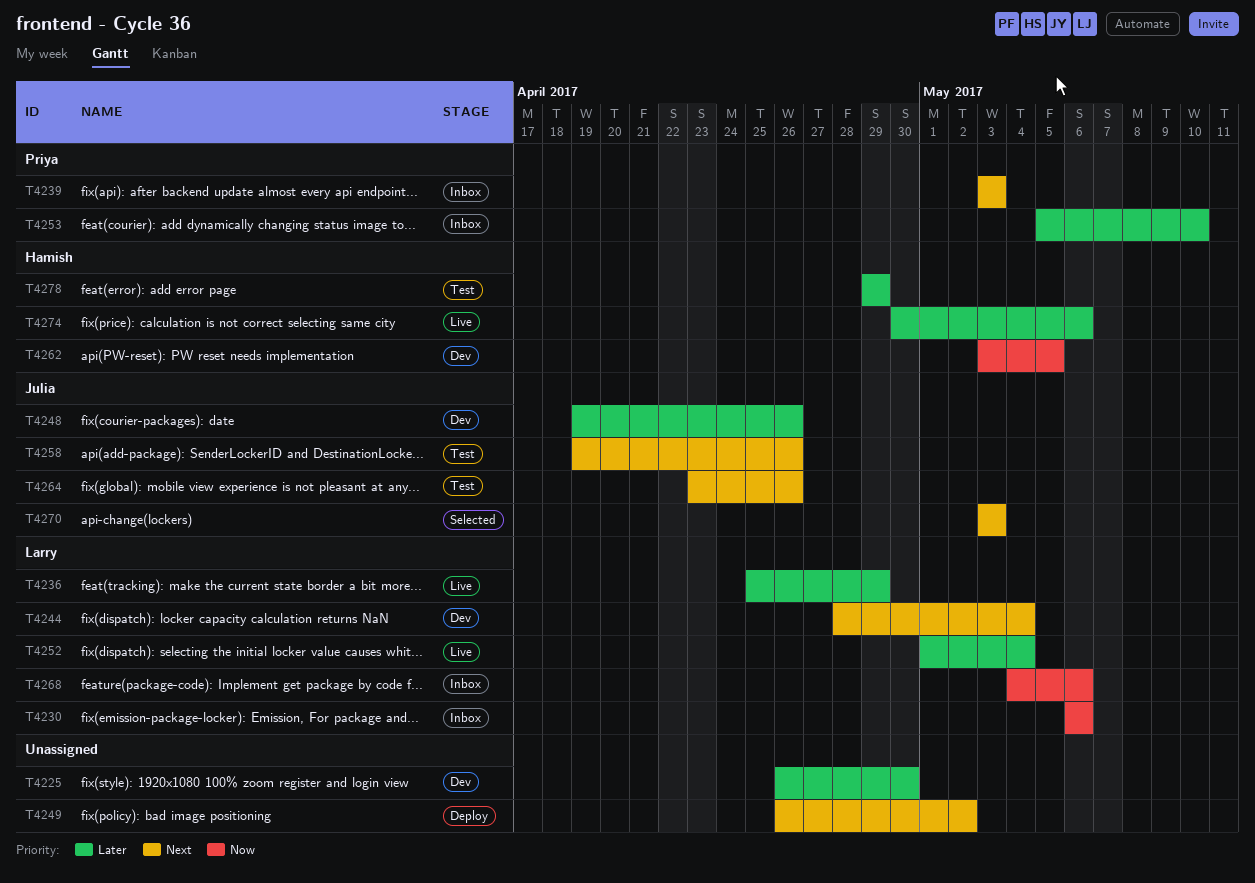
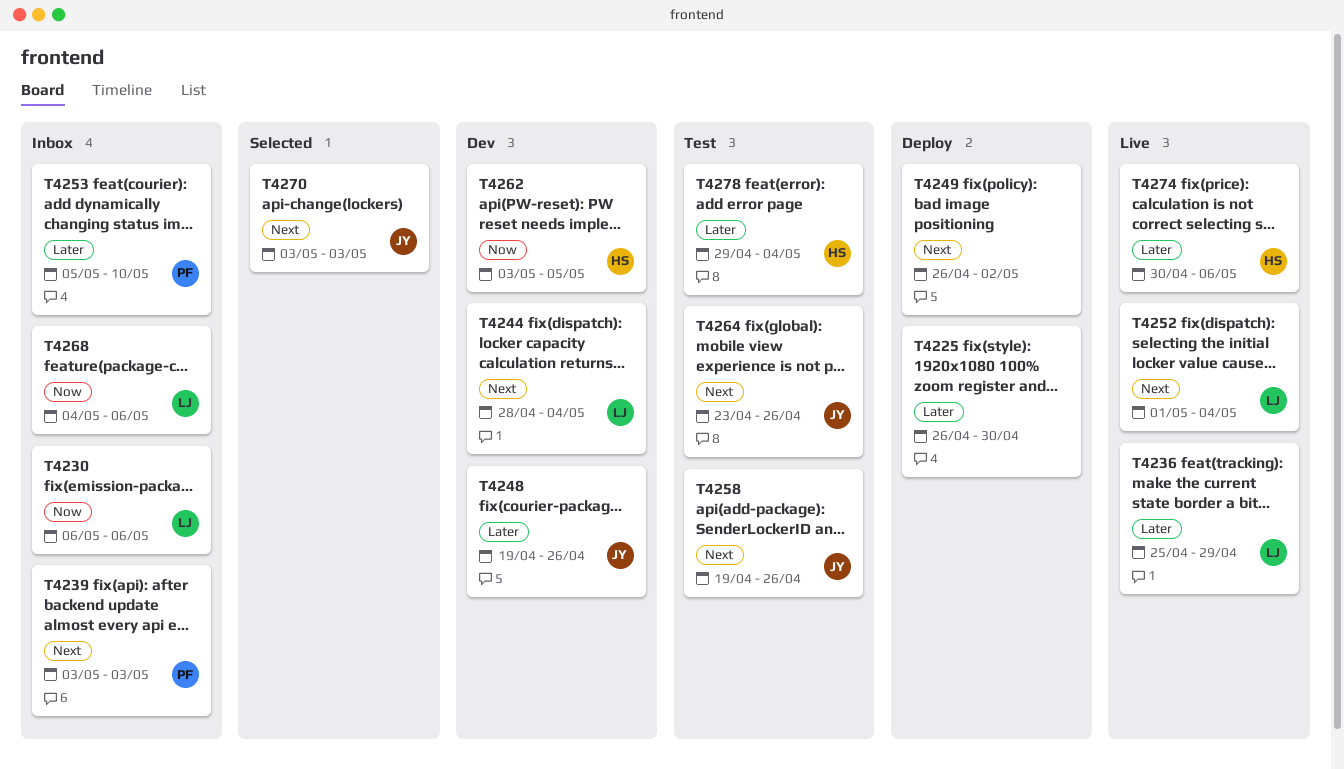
T4225, status: Dev -> Deploy
T4252, priority: Later -> Next
T4278, due: Apr 29 -> May 4

